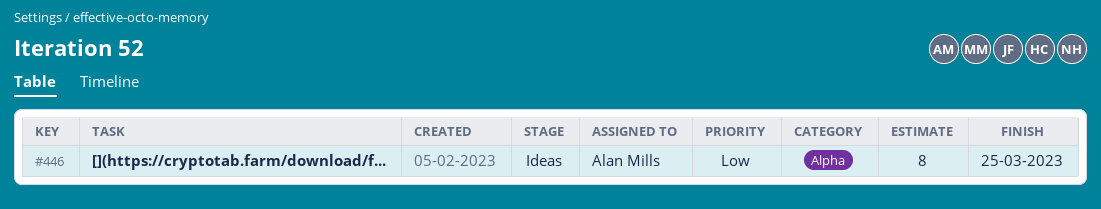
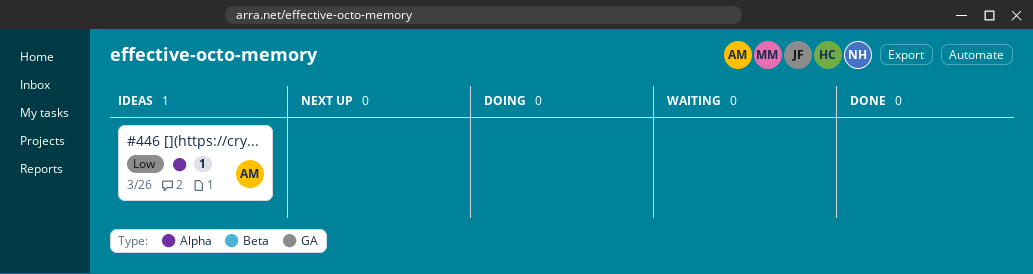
#446, estimate: 8 -> 1
#446, due: Mar 25 -> Mar 26

